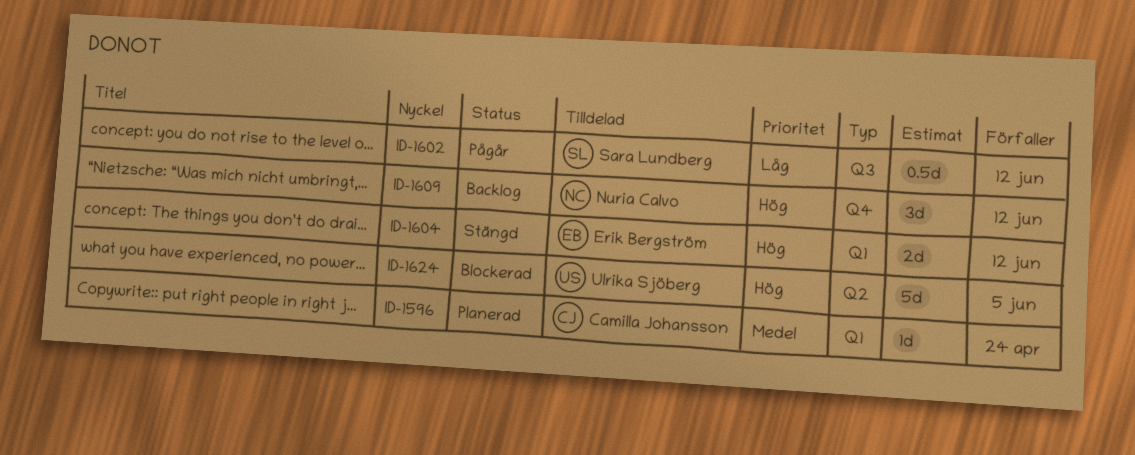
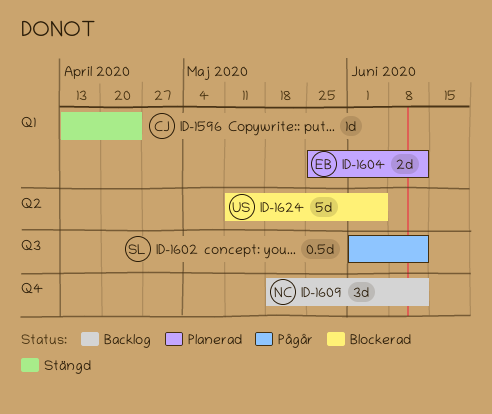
ID-1596, status: Planerad -> Stängd
ID-1604, status: Stängd -> Planerad

